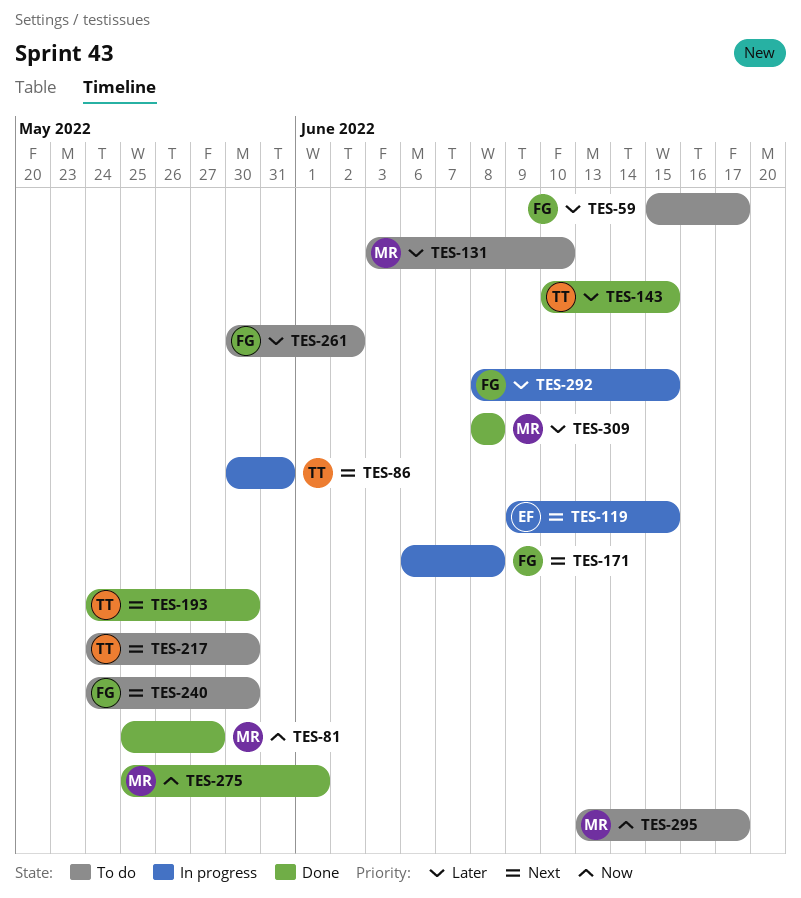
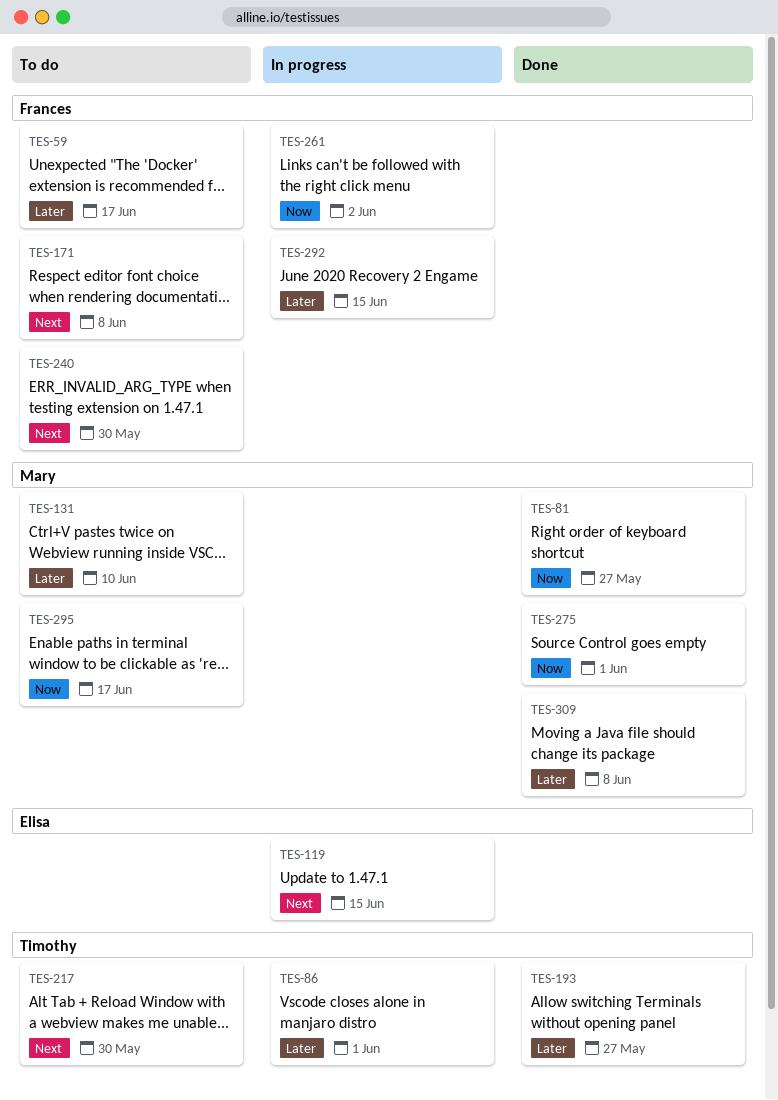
TES-86, priority: Next -> Later
TES-86, due: May 31 -> Jun 1
TES-143: present -> none
TES-171, status: In progress -> To do
TES-193, priority: Next -> Later
TES-193, due: May 30 -> May 27
TES-261, status: To do -> In progress
TES-261, priority: Later -> Now

